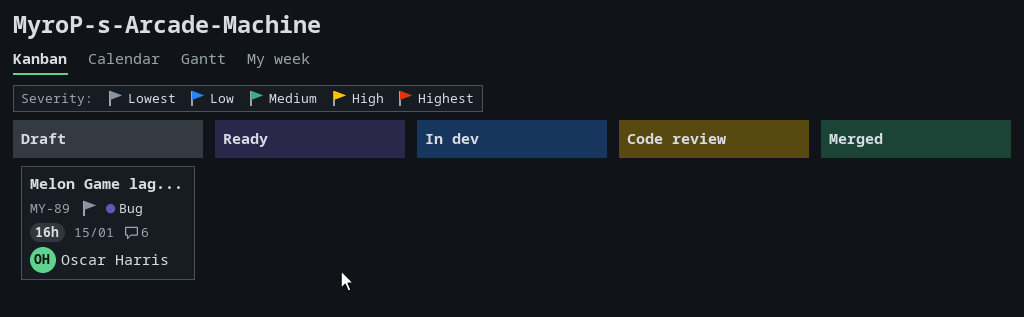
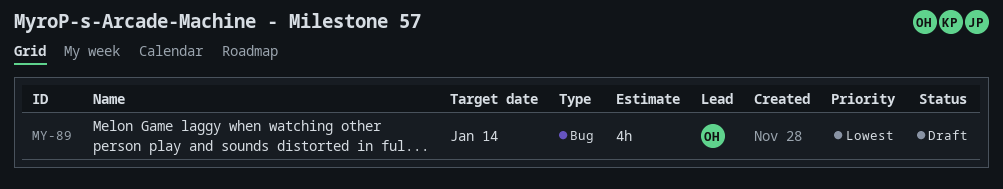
MY-89, estimate: 16h -> 4h
MY-89, due: Jan 15 -> Jan 14

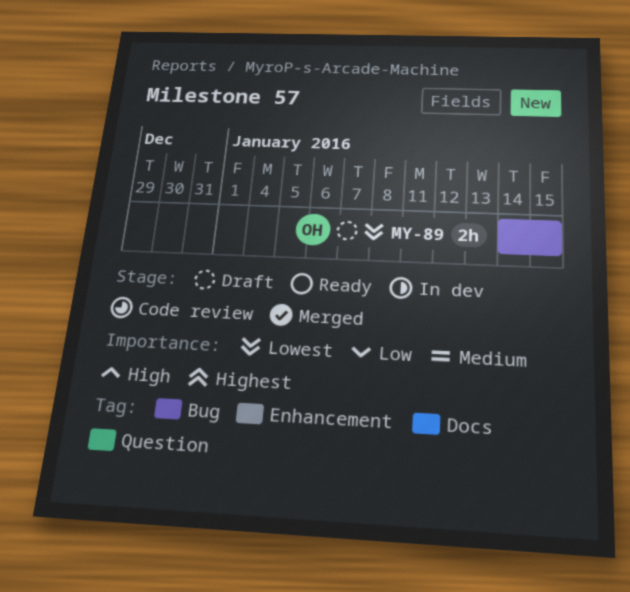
MY-89, estimate: 4h -> 2h
MY-89, due: Jan 14 -> Jan 15

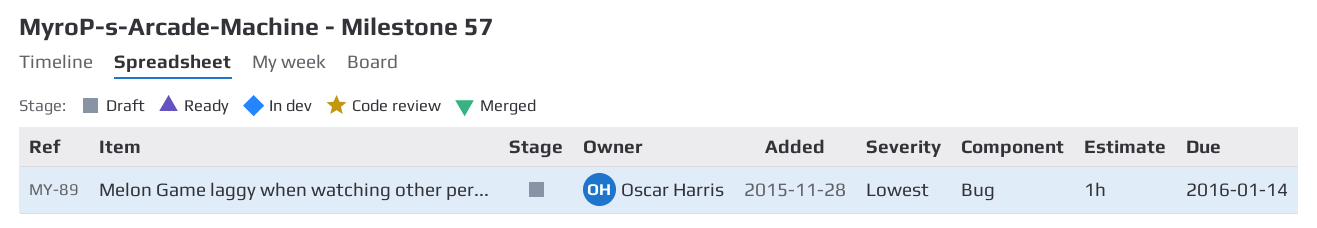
MY-89, estimate: 2h -> 1h
MY-89, due: Jan 15 -> Jan 14

